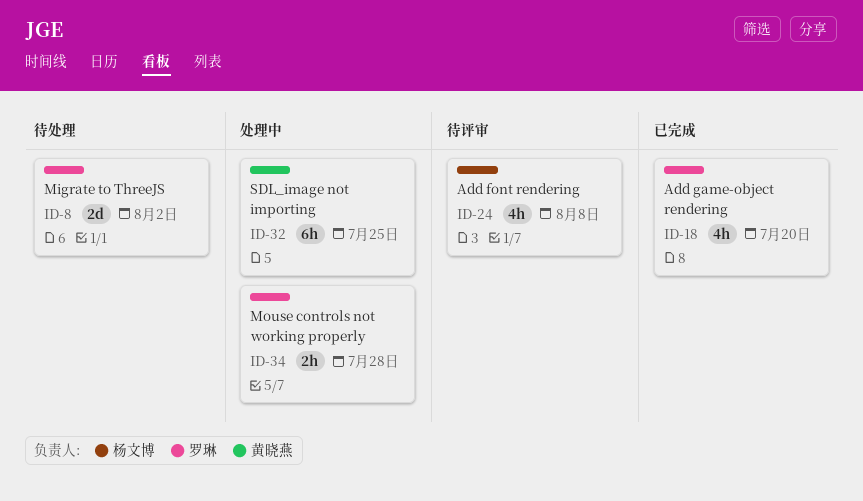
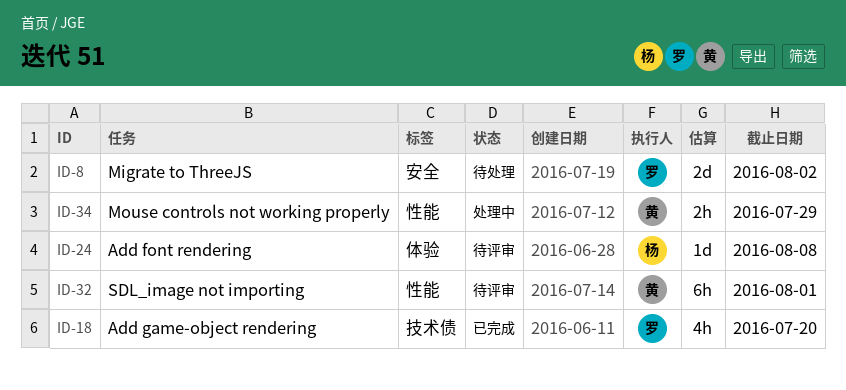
ID-24, estimate: 4h -> 1d
ID-32, status: 处理中 -> 待评审
ID-32, due: Jul 25 -> Aug 1
ID-34, owner: 罗琳 -> 黄晓燕
ID-34, due: Jul 28 -> Jul 29

